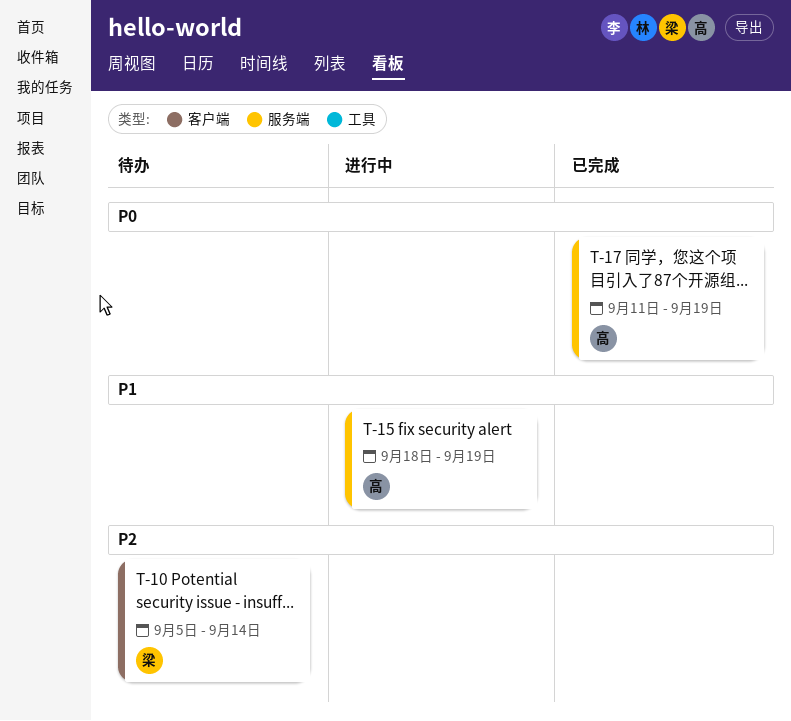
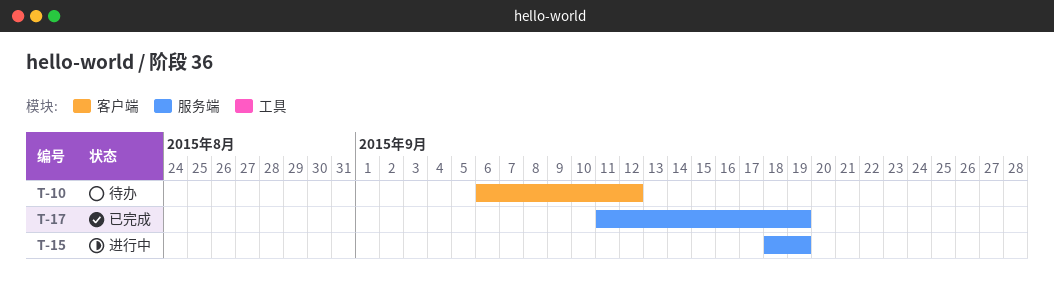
T-10, start: Sep 5 -> Sep 6
T-10, due: Sep 14 -> Sep 12

